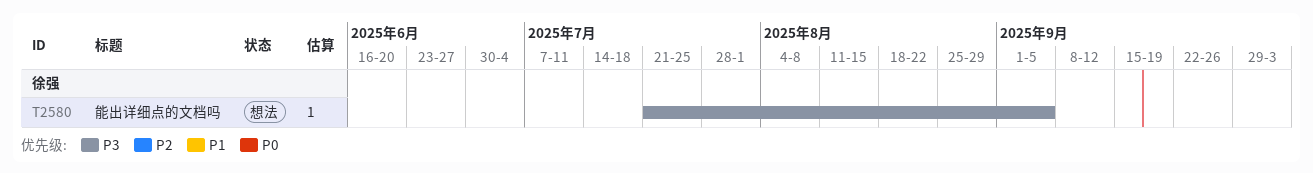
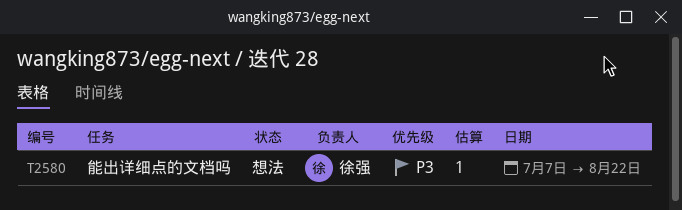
T2580, start: Jul 21 -> Jul 7
T2580, due: Sep 5 -> Aug 22

